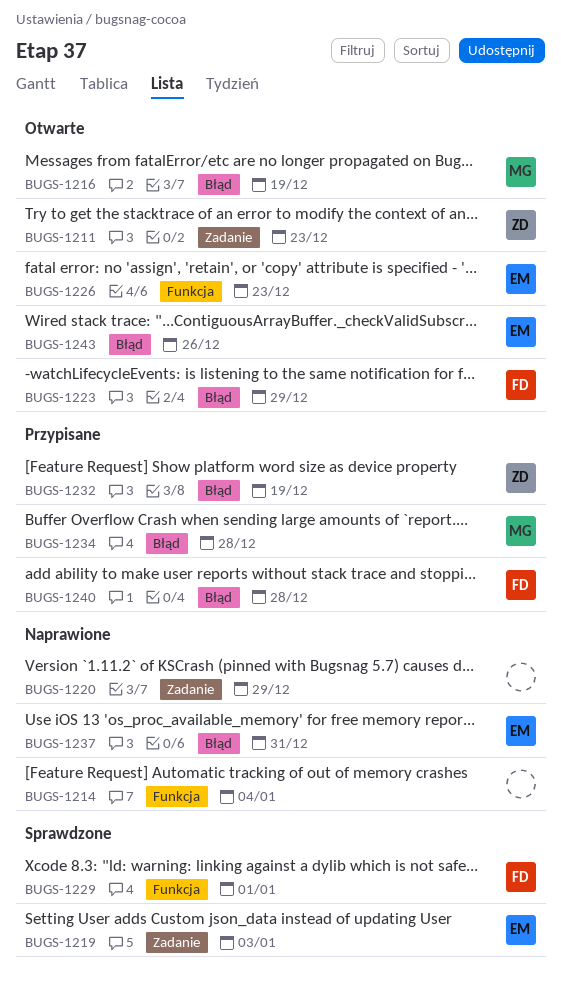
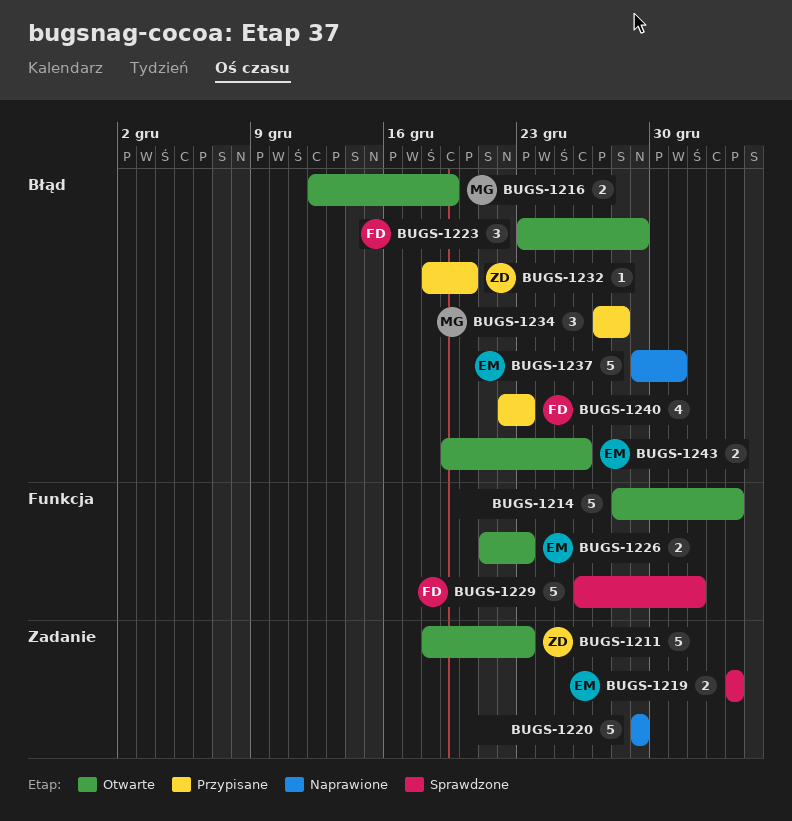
BUGS-1214, status: Naprawione -> Otwarte
BUGS-1214, due: Jan 4 -> Jan 3
BUGS-1232, due: Dec 19 -> Dec 20
BUGS-1240, due: Dec 28 -> Dec 23

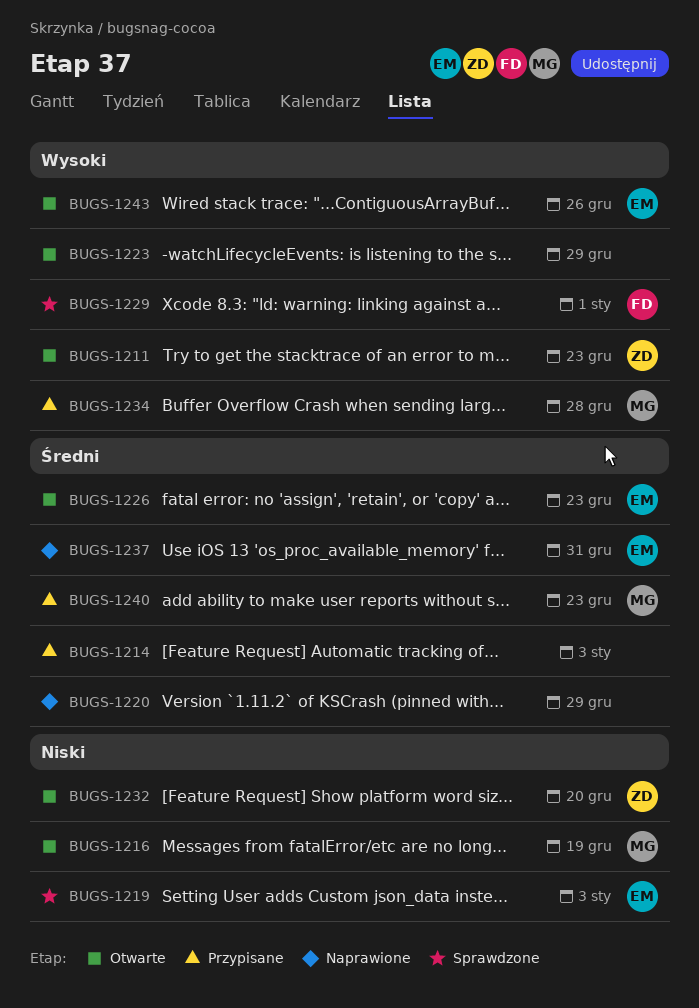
BUGS-1214, status: Otwarte -> Przypisane
BUGS-1223, owner: FD -> none
BUGS-1232, status: Przypisane -> Otwarte
BUGS-1240, owner: FD -> MG

